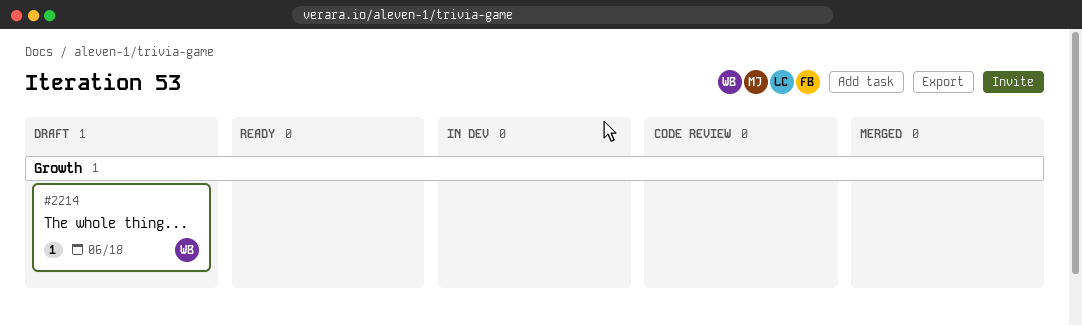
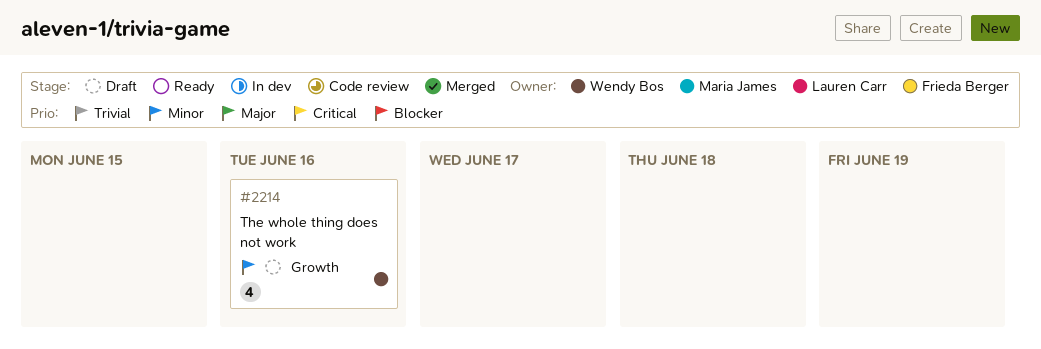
#2214, estimate: 1 -> 4
#2214, due: Jun 18 -> Jun 16

